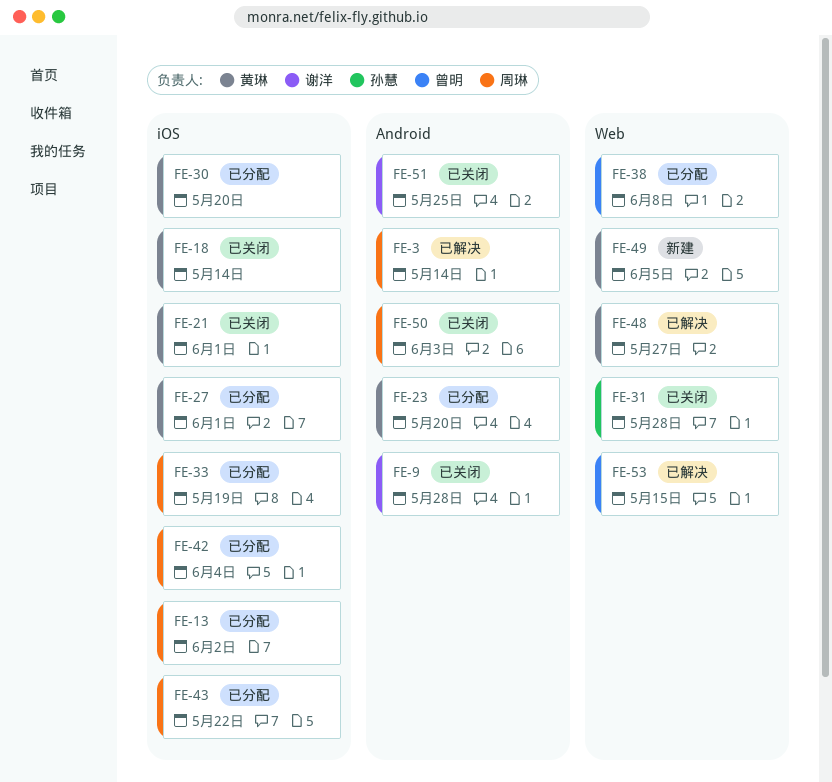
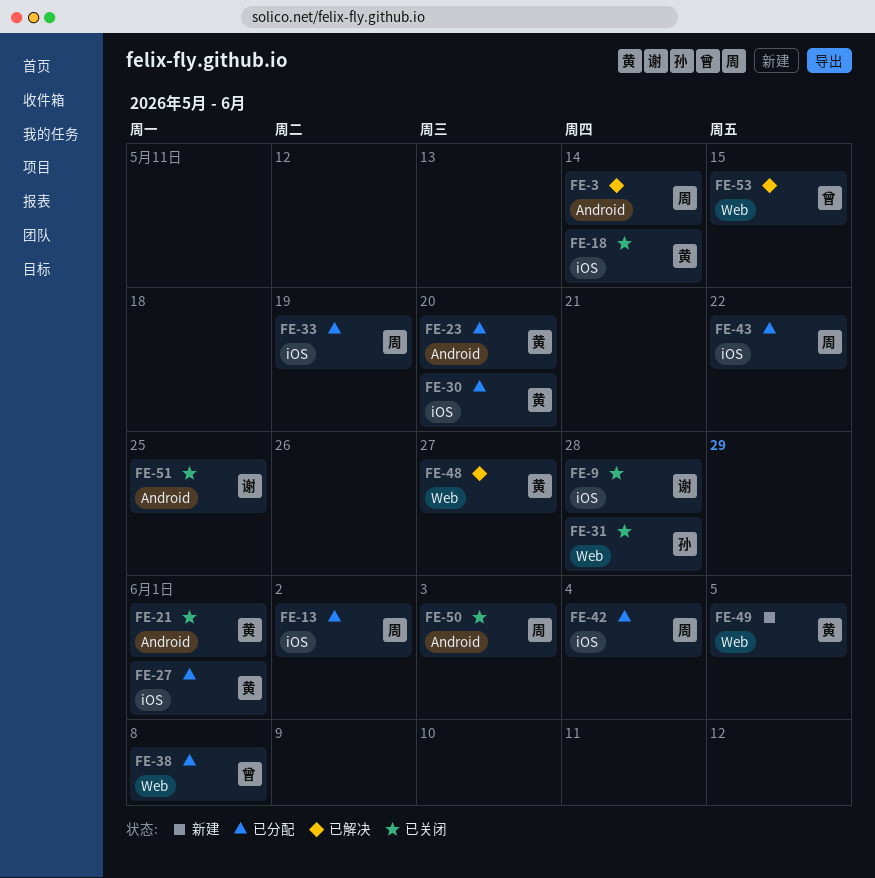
FE-9, label: Android -> iOS
FE-21, label: iOS -> Android

